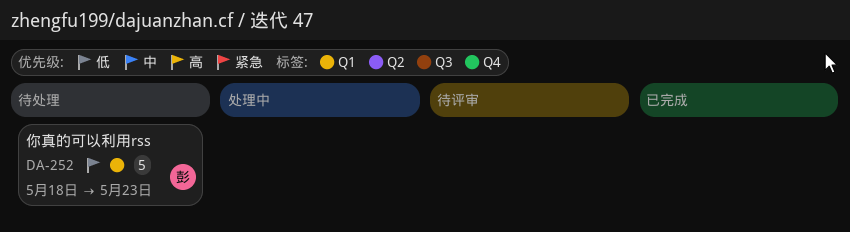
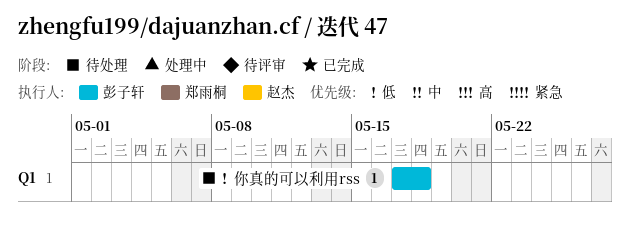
你真的可以利用rss, estimate: 5 -> 1
你真的可以利用rss, start: May 18 -> May 17
你真的可以利用rss, due: May 23 -> May 18

